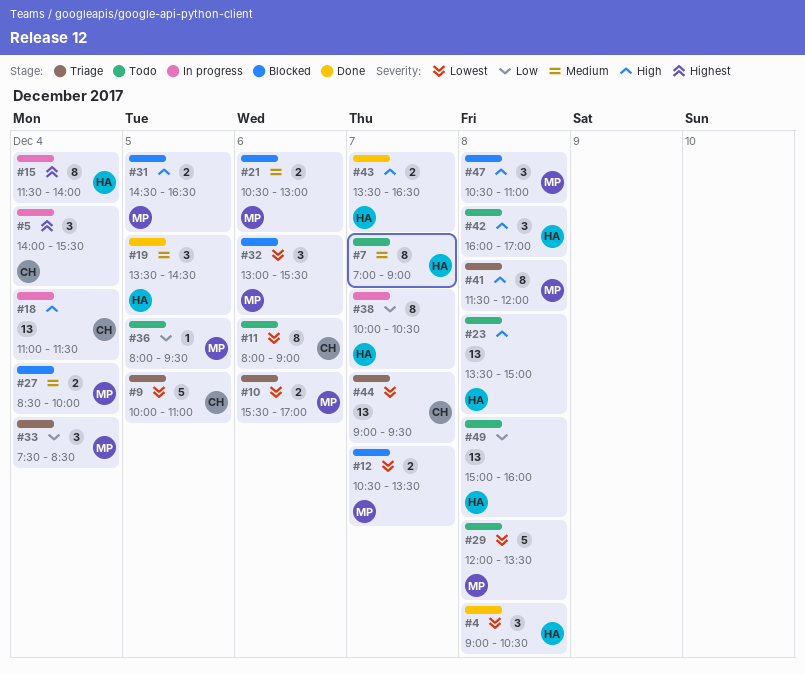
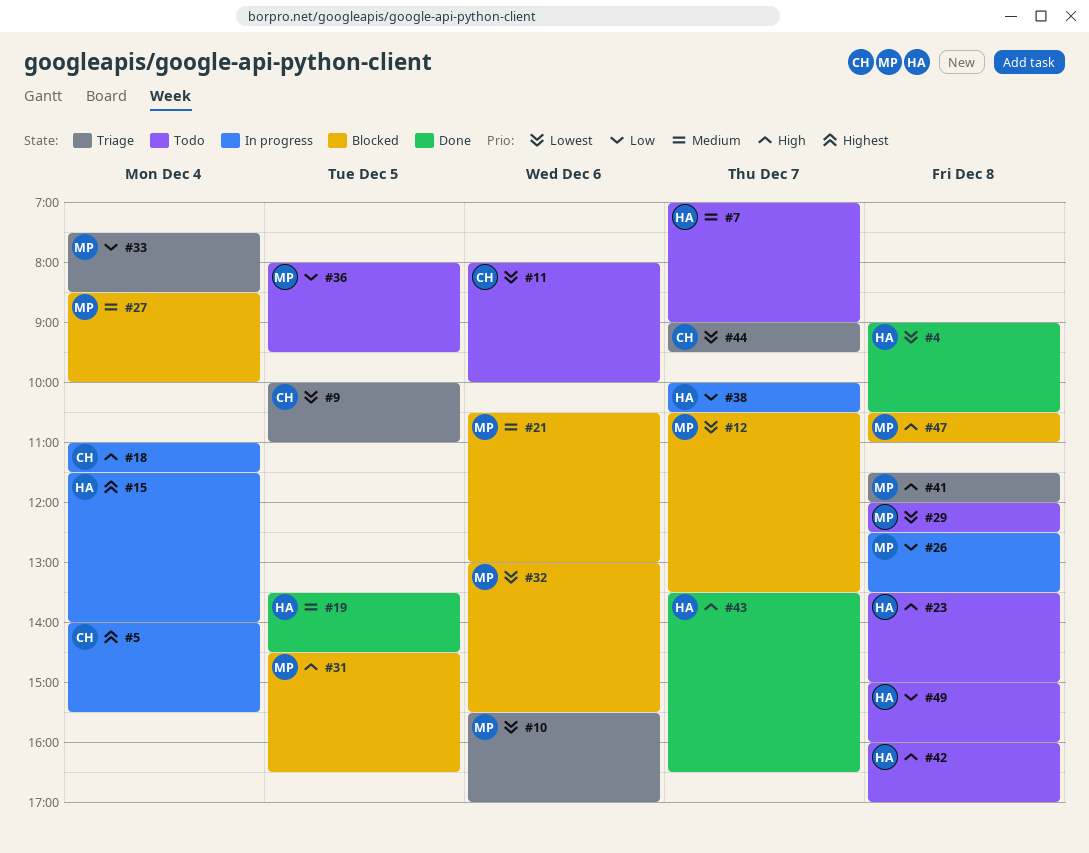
#11, ends: 09:00 -> 10:00
#26: none -> present
#29, ends: 13:30 -> 12:30

